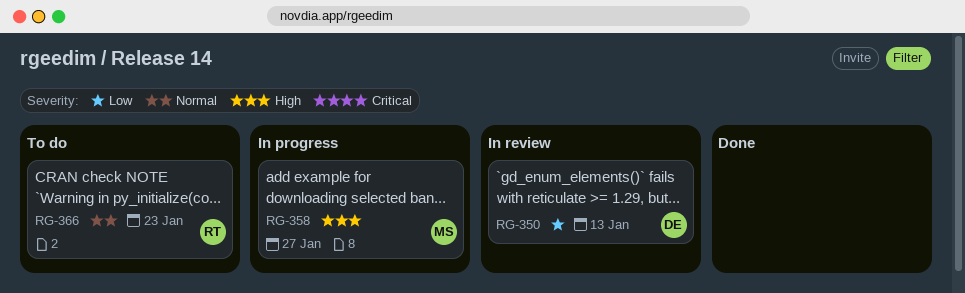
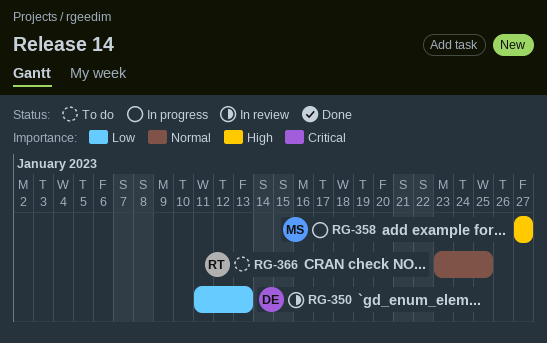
RG-366, due: Jan 23 -> Jan 25

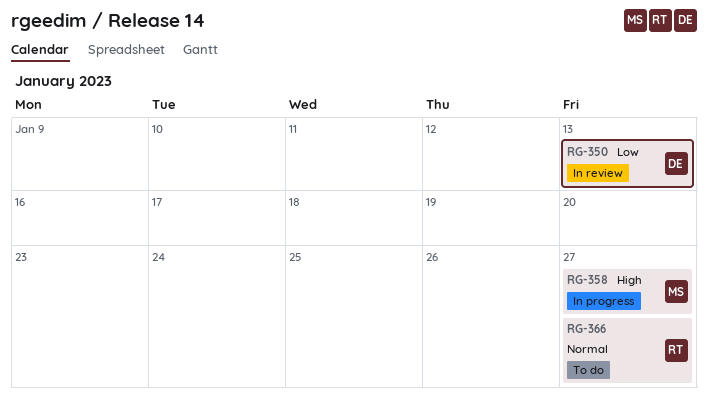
RG-366, due: Jan 25 -> Jan 27

